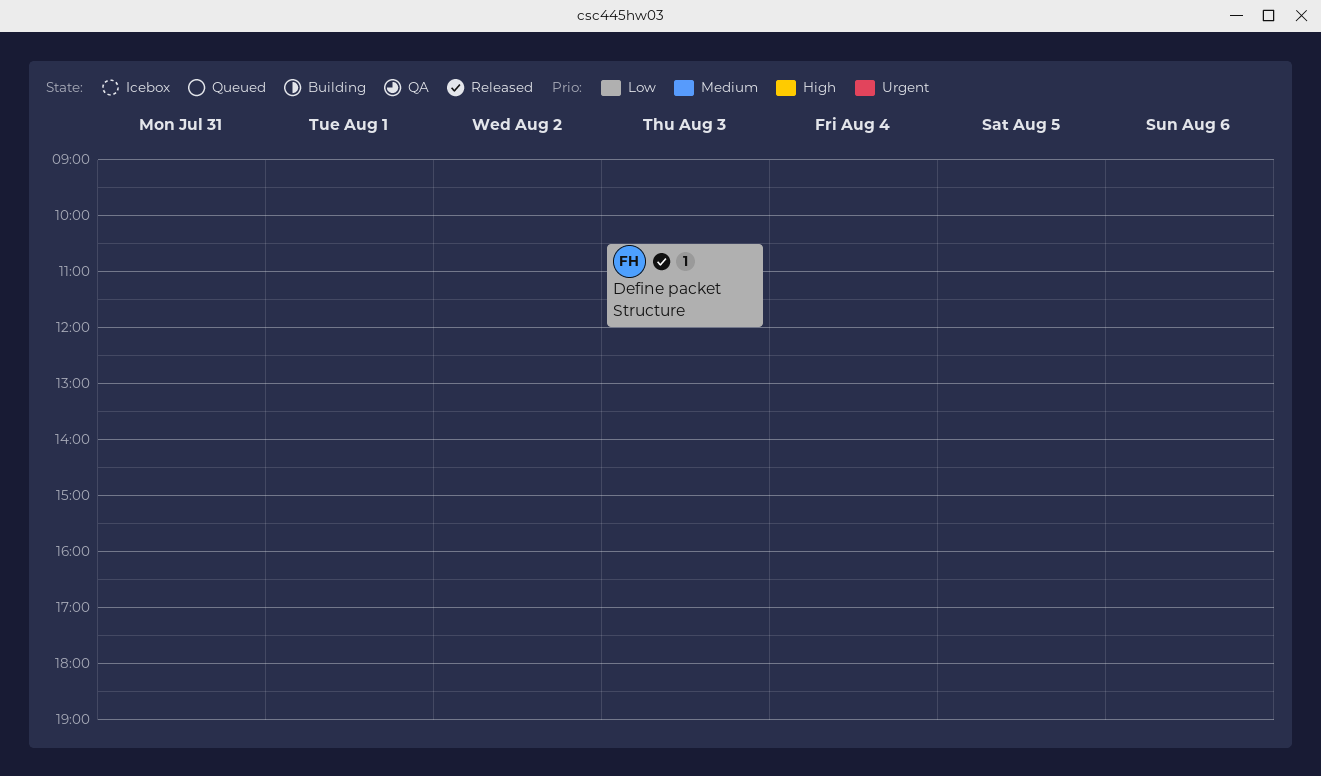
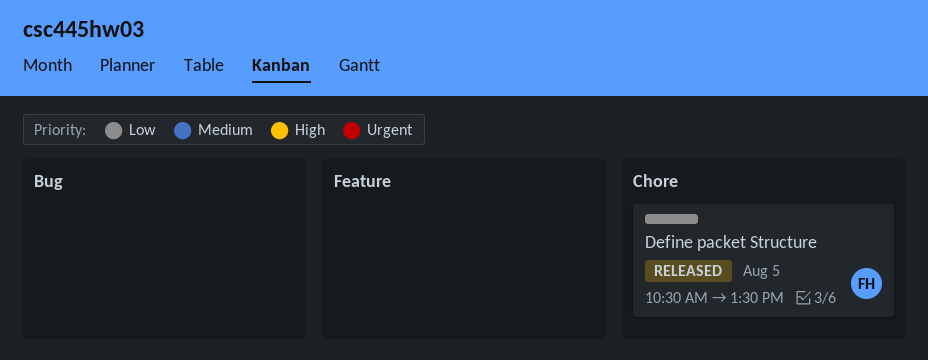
Define packet Structure, day: Aug 3 -> Aug 5
Define packet Structure, ends: 12:00 -> 13:30

